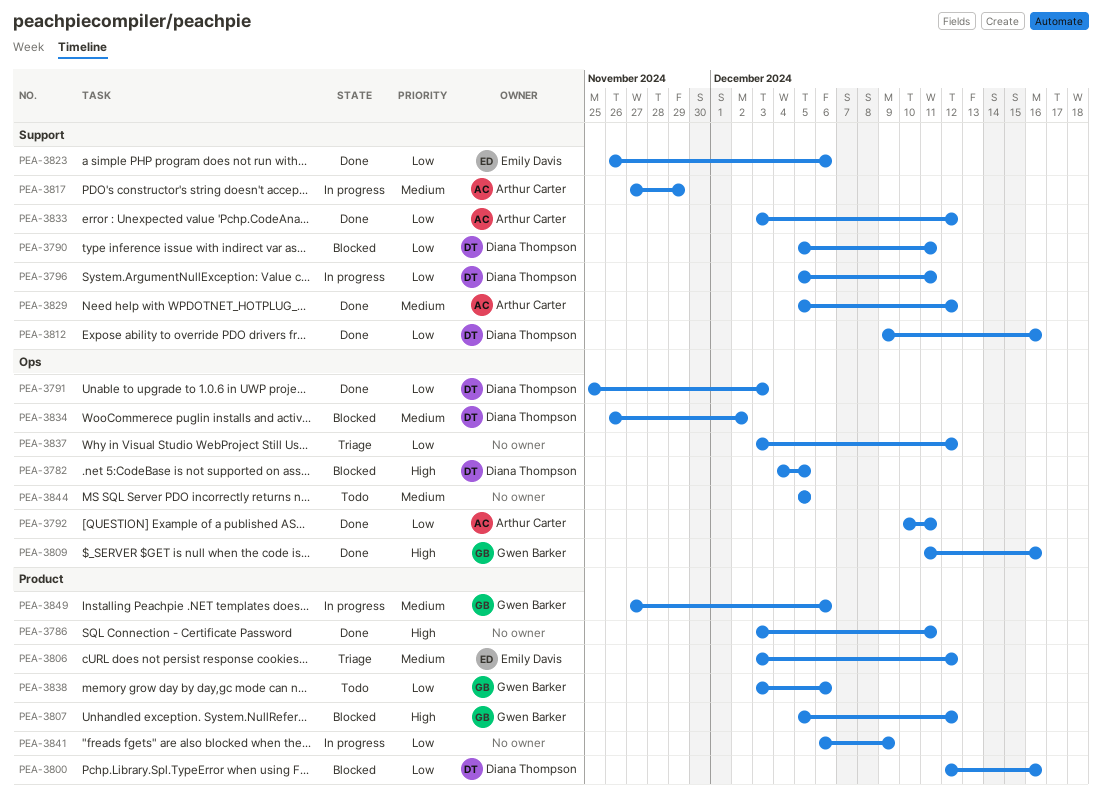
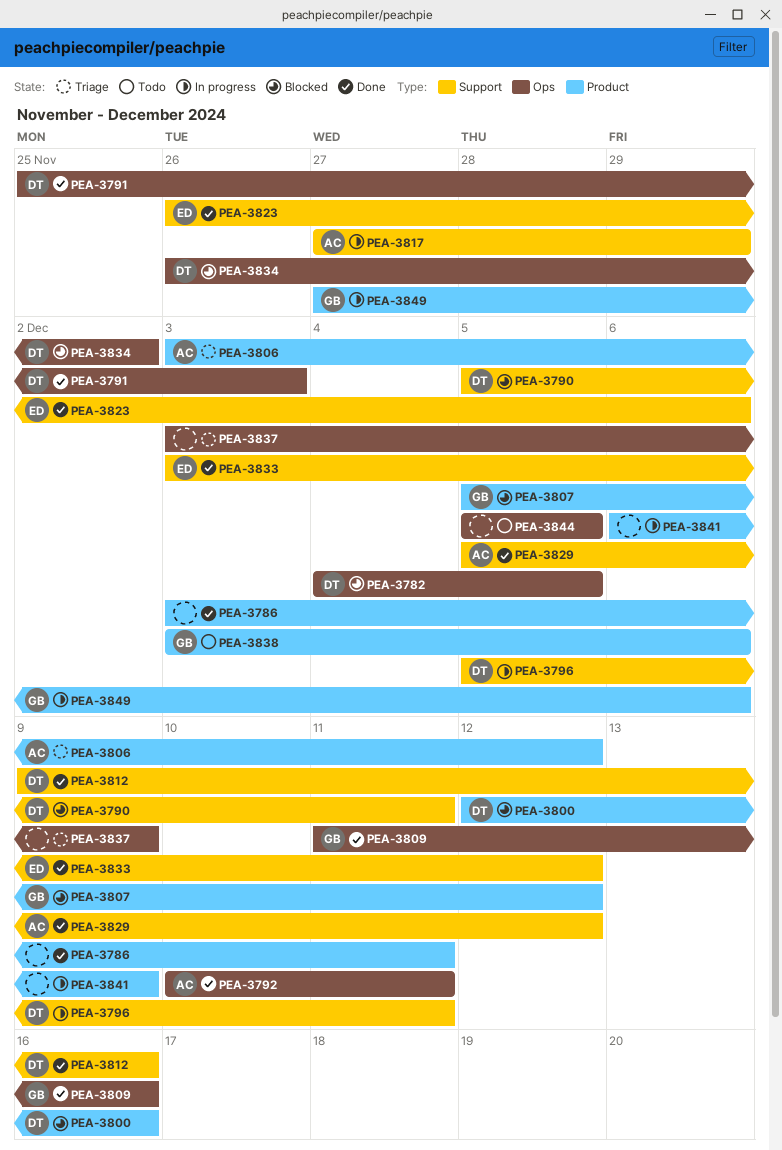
PEA-3806, owner: Emily Davis -> Arthur Carter
PEA-3833, owner: Arthur Carter -> Emily Davis
PEA-3837, due: Dec 12 -> Dec 9

